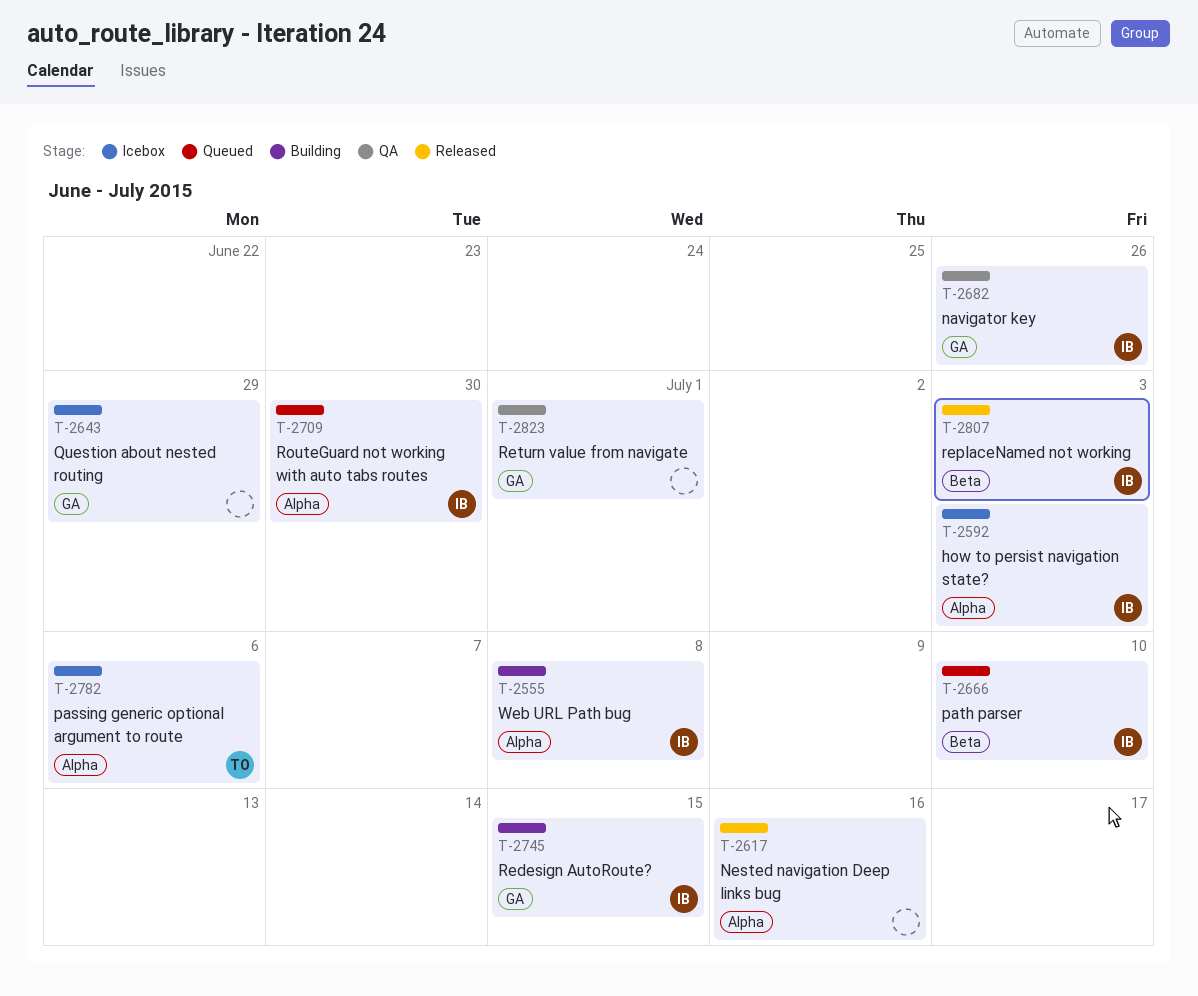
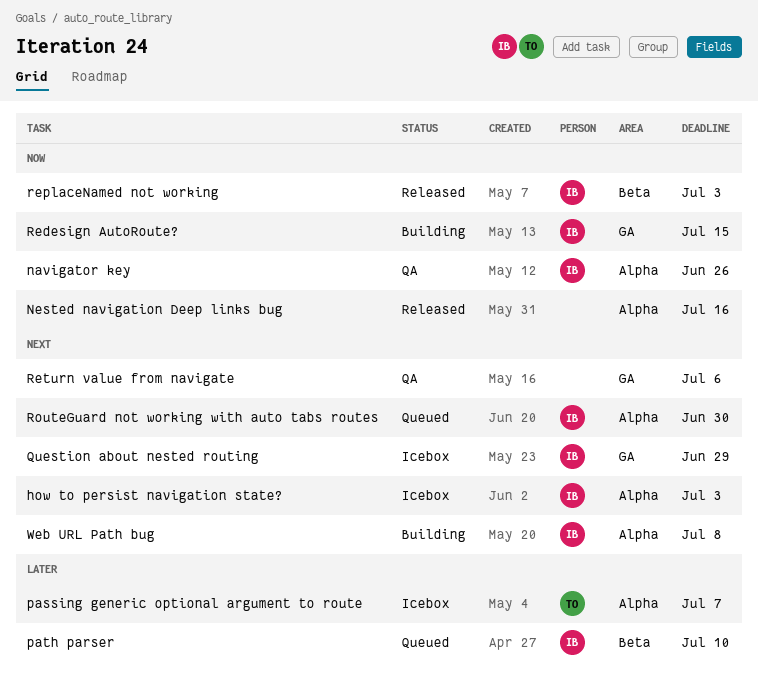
navigator key, label: GA -> Alpha
passing generic optional argument to route, due: Jul 6 -> Jul 7
Question about nested routing, owner: none -> IB
Return value from navigate, due: Jul 1 -> Jul 6

